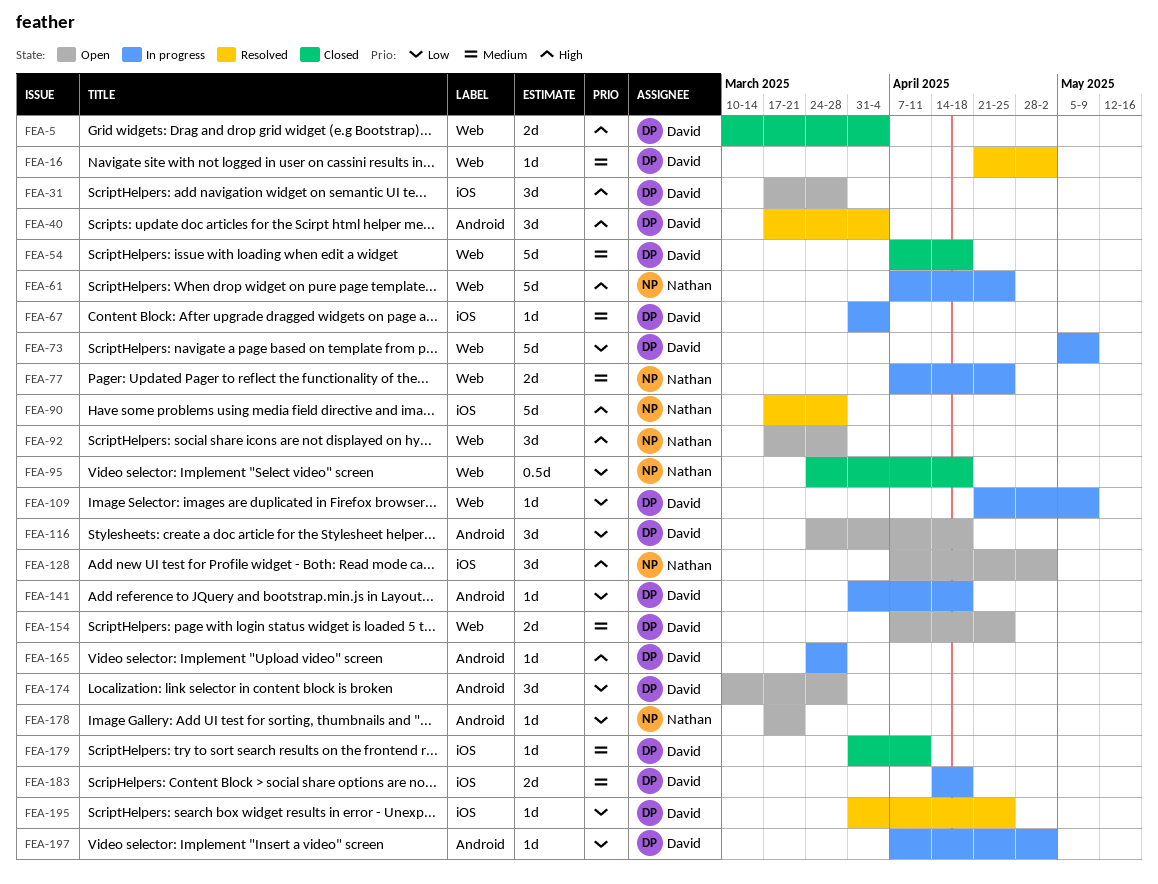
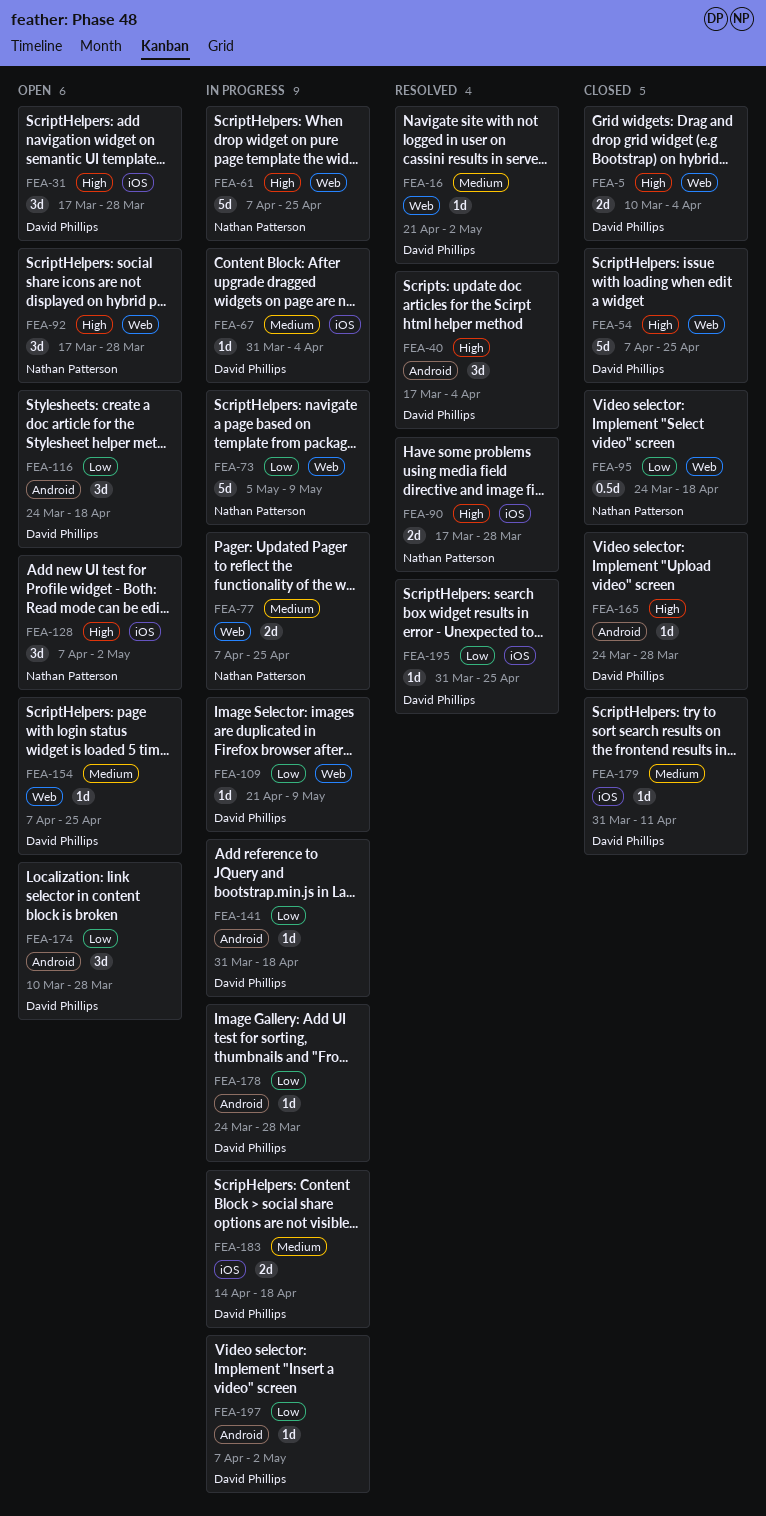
FEA-54, priority: Medium -> High
FEA-54, due: Apr 18 -> Apr 25
FEA-73, owner: David Phillips -> Nathan Patterson
FEA-90, estimate: 5d -> 2d
FEA-154, estimate: 2d -> 1d
FEA-165, status: In progress -> Closed
FEA-178, status: Open -> In progress
FEA-178, owner: Nathan Patterson -> David Phillips
FEA-178, start: Mar 17 -> Mar 24
FEA-178, due: Mar 21 -> Mar 28

